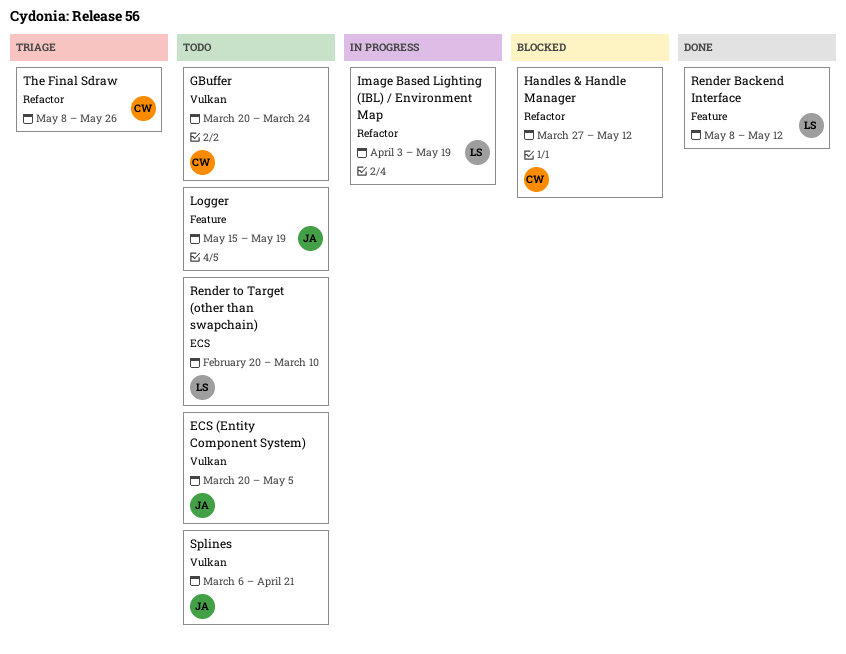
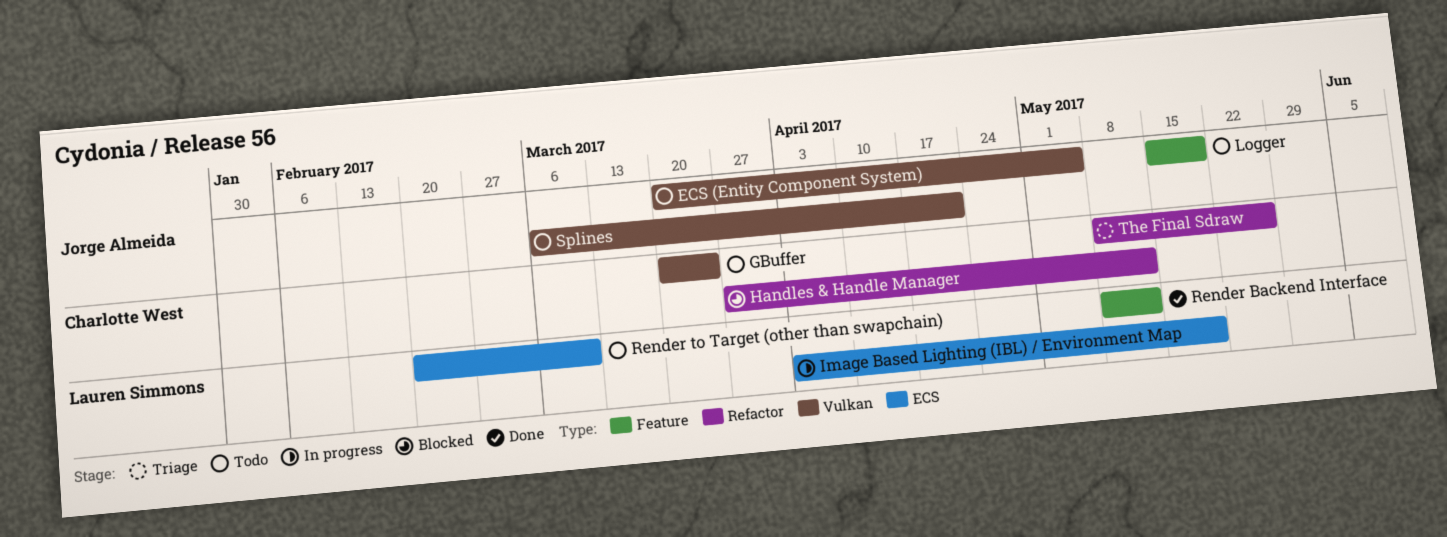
Image Based Lighting (IBL) / Environment Map, label: Refactor -> ECS

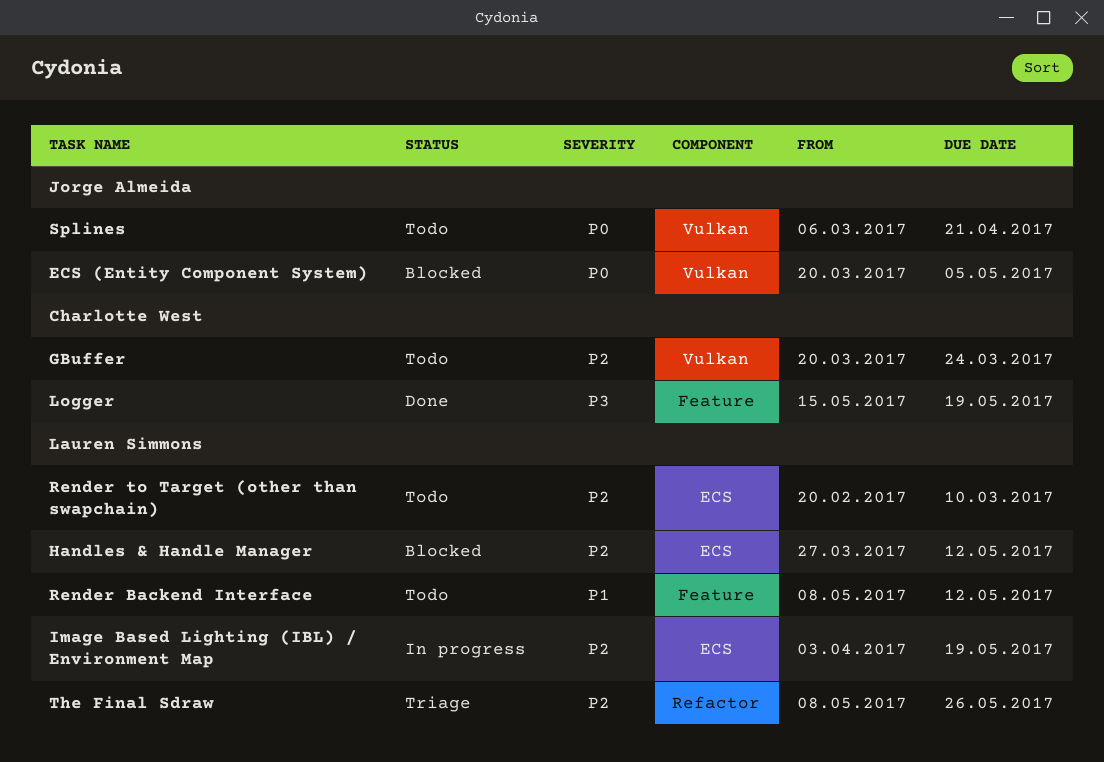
ECS (Entity Component System), status: Todo -> Blocked
Handles & Handle Manager, owner: Charlotte West -> Lauren Simmons
Handles & Handle Manager, label: Refactor -> ECS
Logger, status: Todo -> Done
Logger, owner: Jorge Almeida -> Charlotte West
Render Backend Interface, status: Done -> Todo
The Final Sdraw, owner: Charlotte West -> Lauren Simmons

